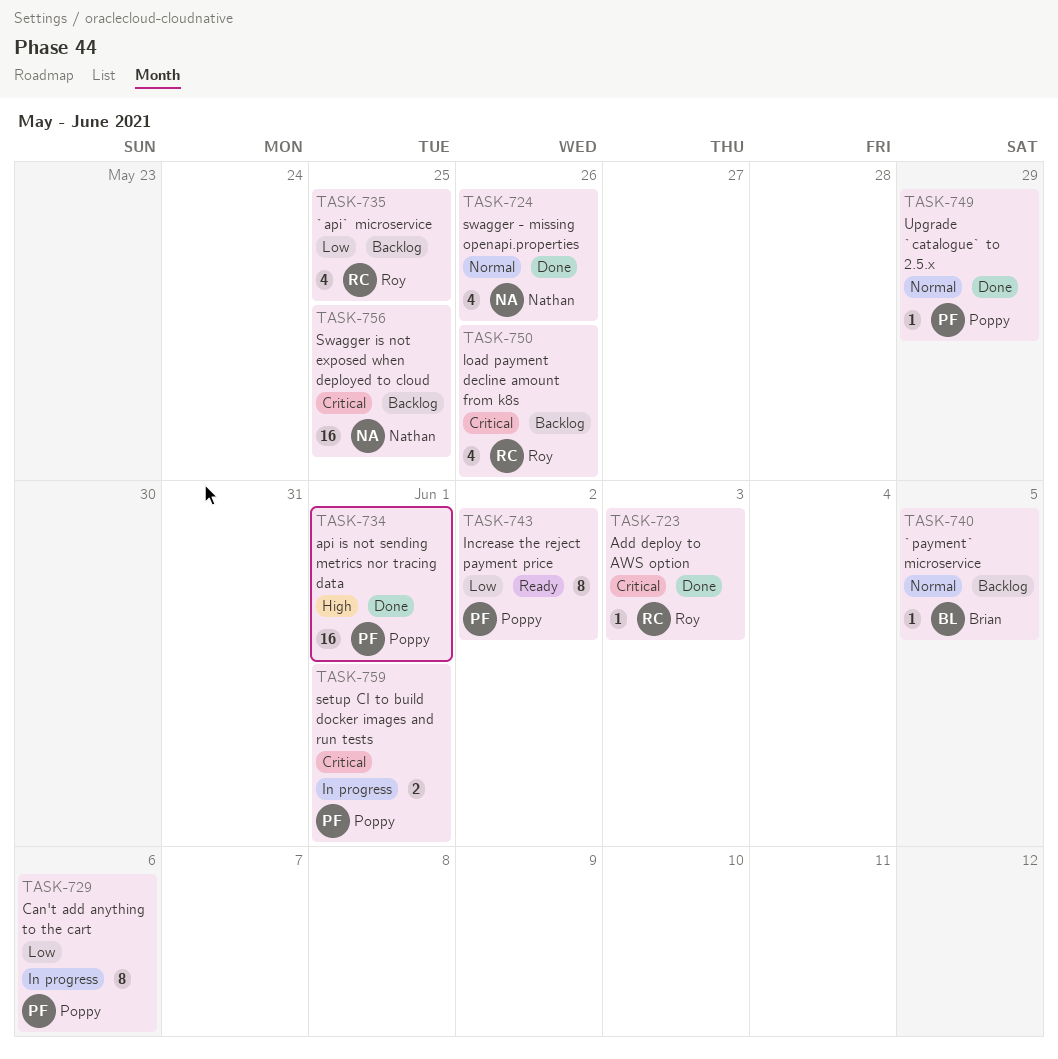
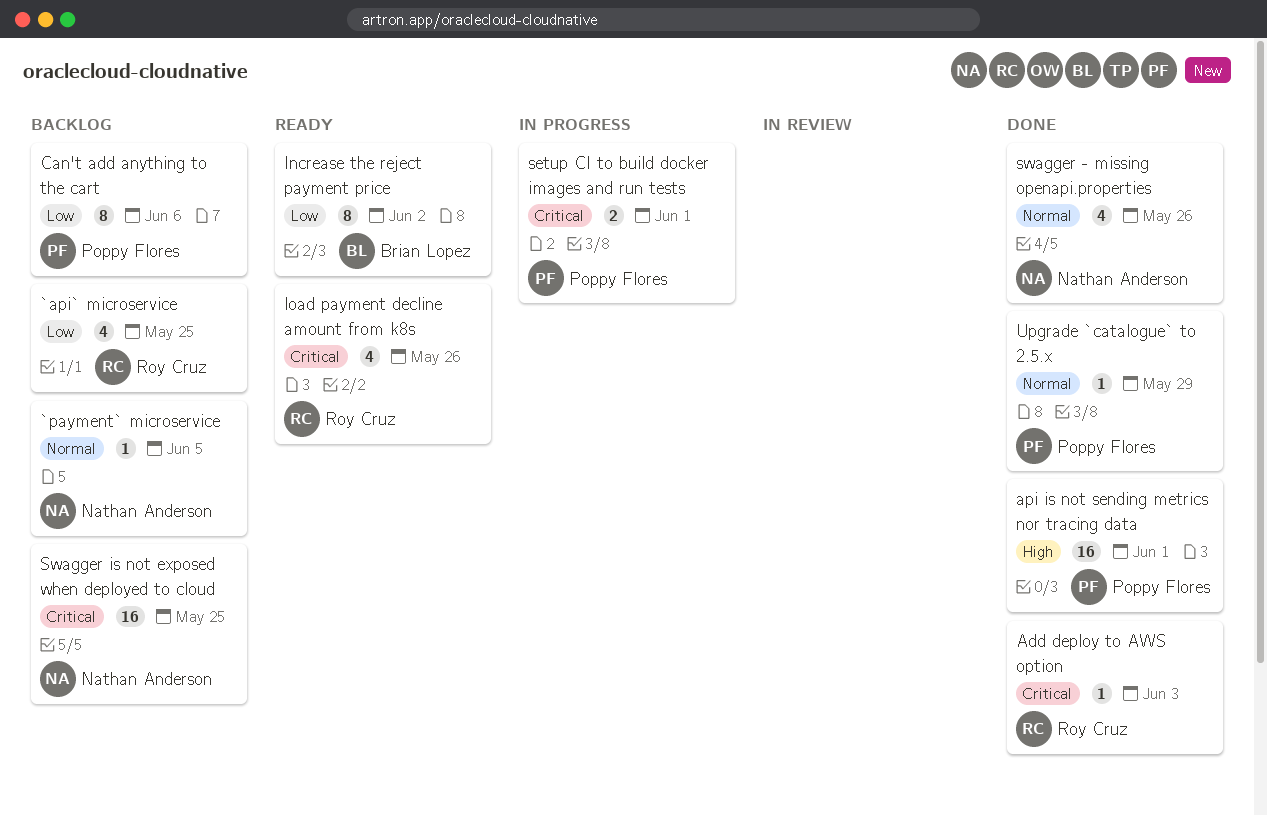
`payment` microservice, owner: Brian Lopez -> Nathan Anderson
Can't add anything to the cart, status: In progress -> Backlog
Increase the reject payment price, owner: Poppy Flores -> Brian Lopez
load payment decline amount from k8s, status: Backlog -> Ready

